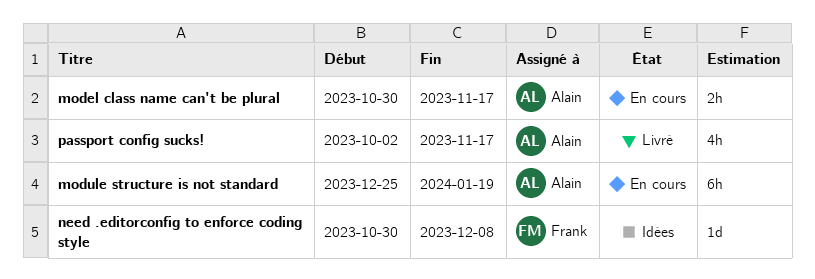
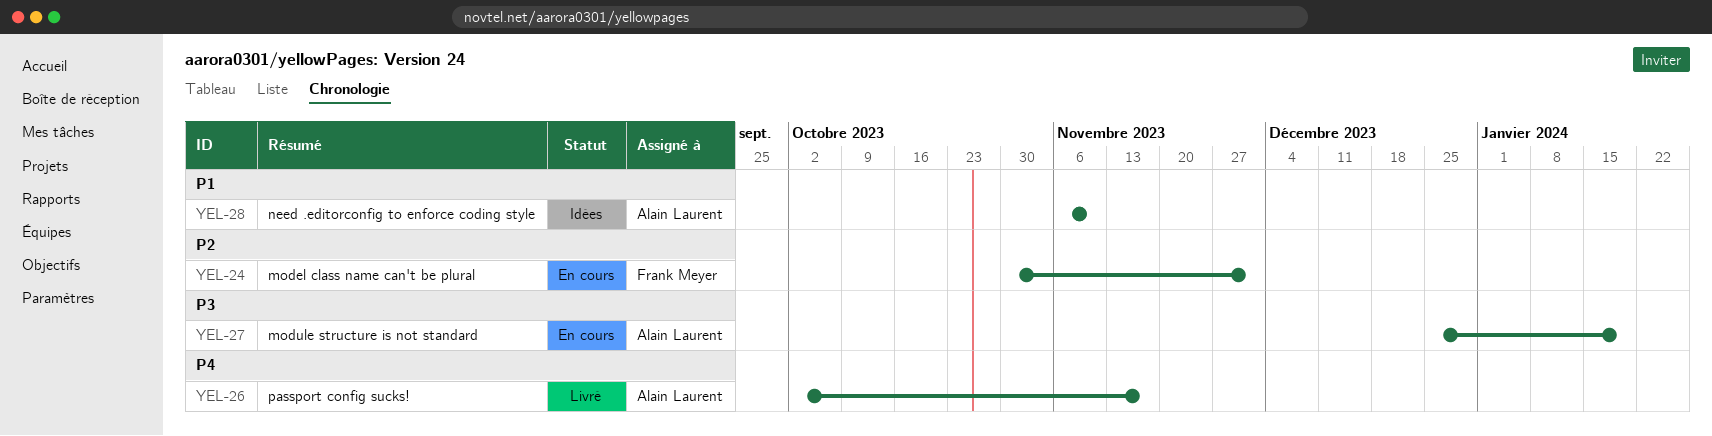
model class name can't be plural, owner: Alain Laurent -> Frank Meyer
model class name can't be plural, due: Nov 17 -> Dec 1
need .editorconfig to enforce coding style, owner: Frank Meyer -> Alain Laurent
need .editorconfig to enforce coding style, start: Oct 30 -> Nov 6
need .editorconfig to enforce coding style, due: Dec 8 -> Nov 10

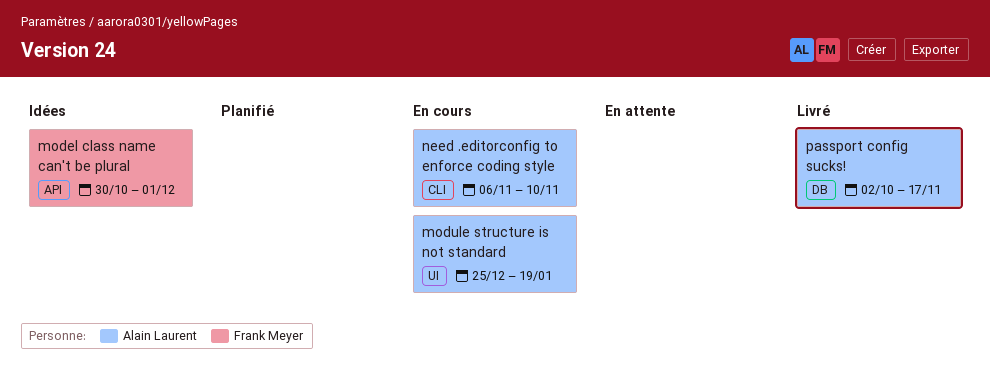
model class name can't be plural, status: En cours -> Idées
need .editorconfig to enforce coding style, status: Idées -> En cours

